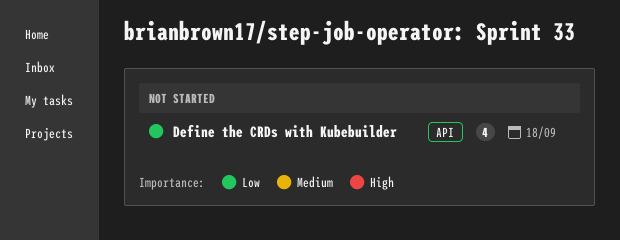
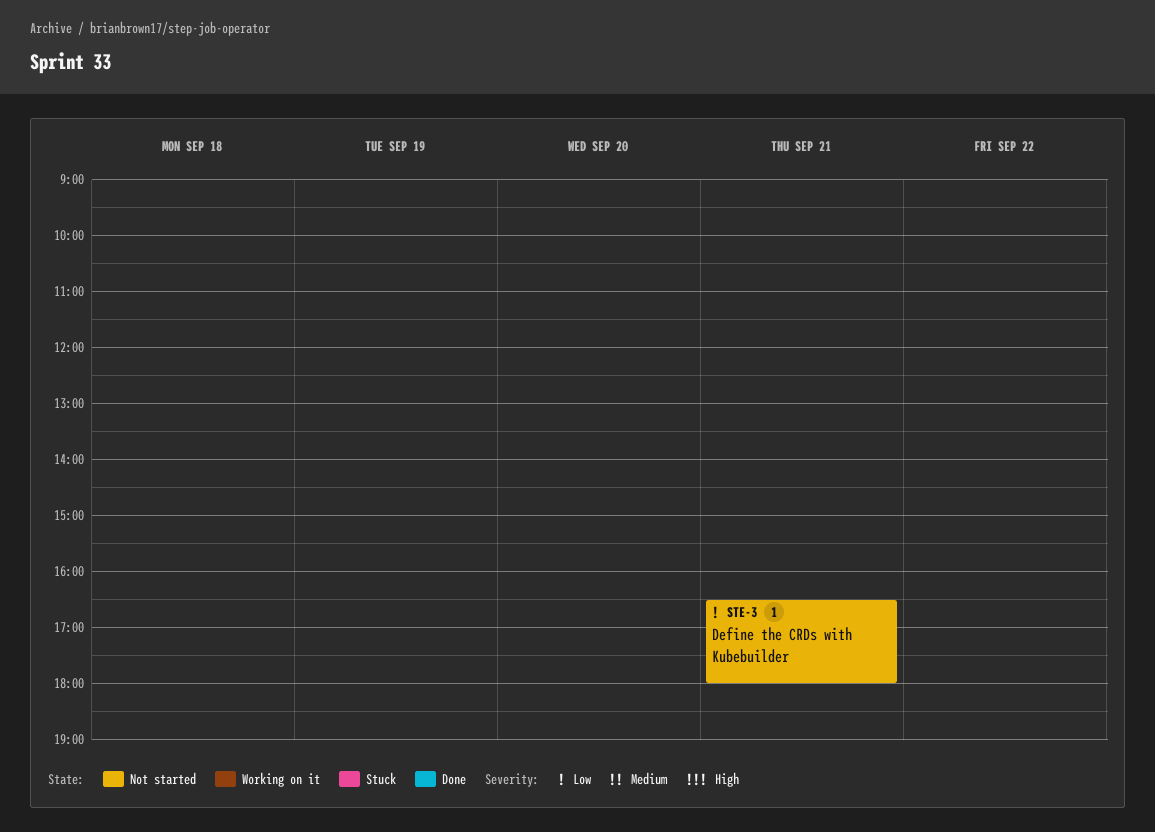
Define the CRDs with Kubebuilder, estimate: 4 -> 1
Define the CRDs with Kubebuilder, day: Sep 18 -> Sep 21

